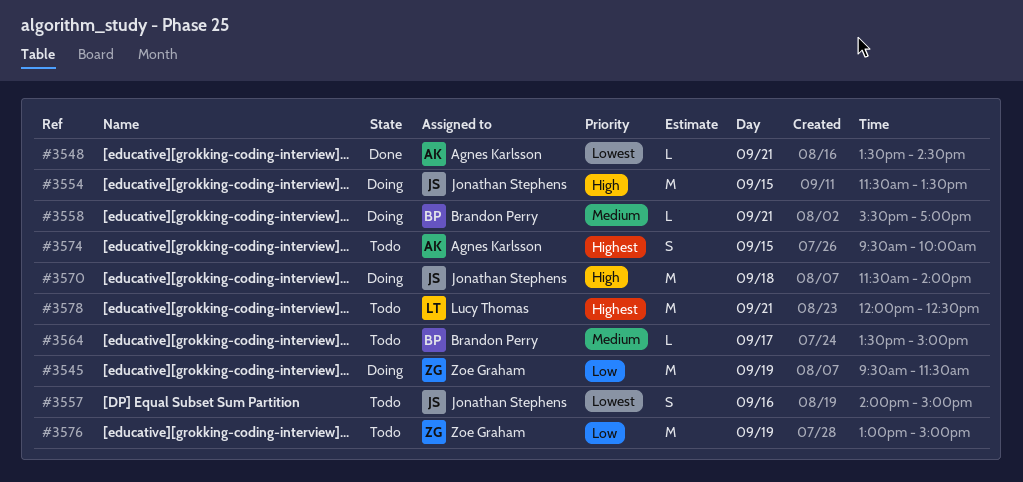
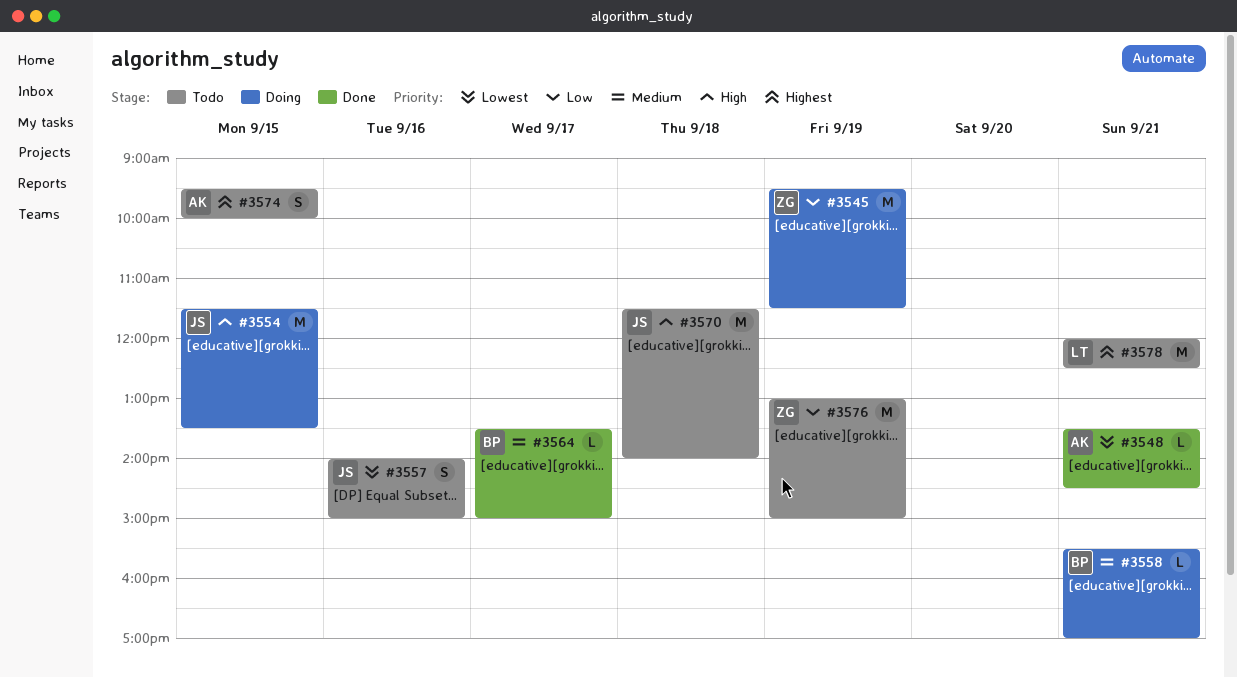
#3564, status: Todo -> Done
#3570, status: Doing -> Todo

